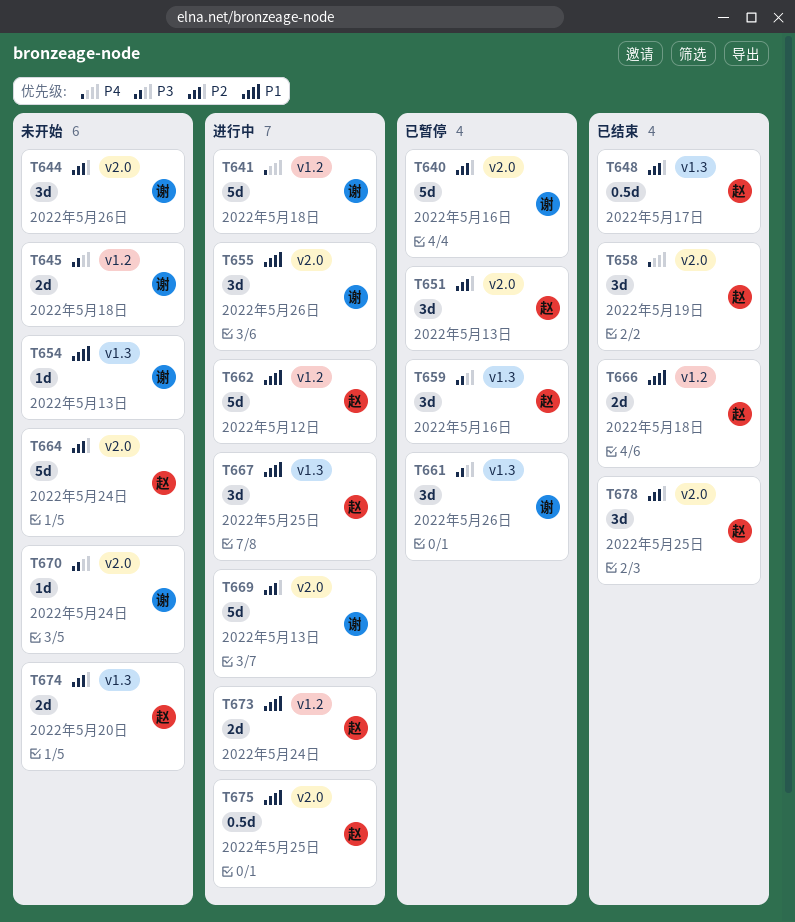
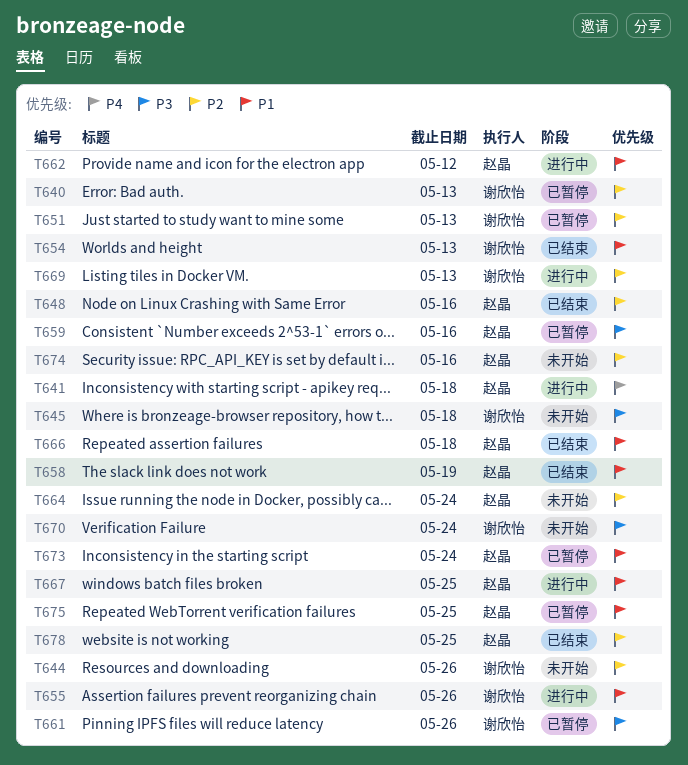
T640, due: May 16 -> May 13
T641, owner: 谢欣怡 -> 赵晶
T648, due: May 17 -> May 16
T651, owner: 赵晶 -> 谢欣怡
T654, status: 未开始 -> 已结束
T658, priority: P4 -> P1
T673, status: 进行中 -> 已暂停
T674, due: May 20 -> May 16
T675, status: 进行中 -> 已暂停

